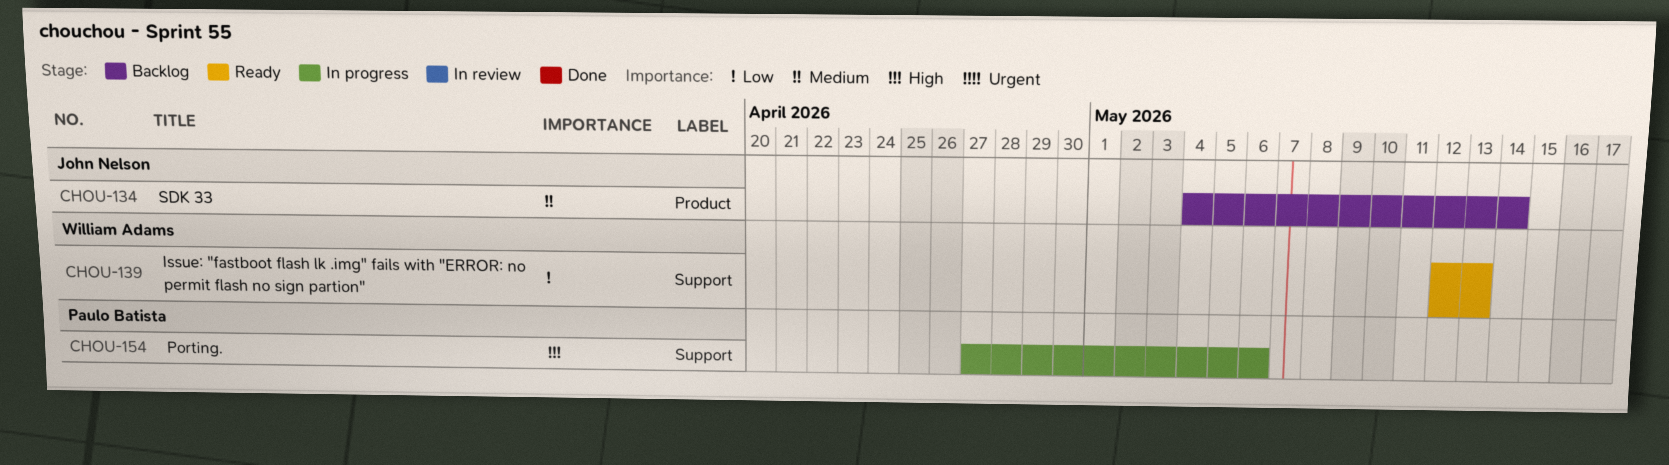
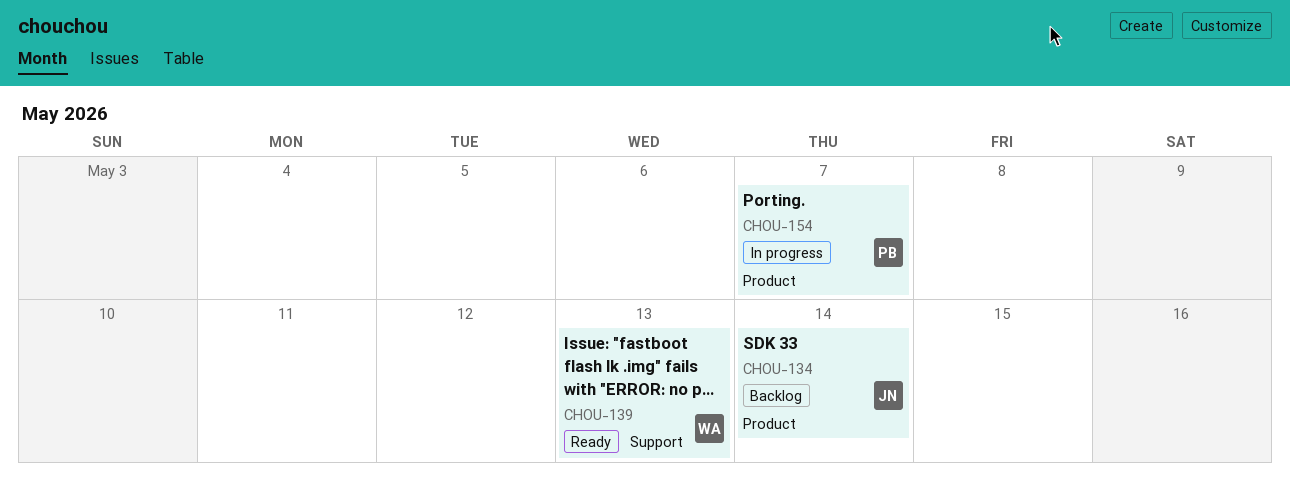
CHOU-154, label: Support -> Product
CHOU-154, due: May 6 -> May 7

